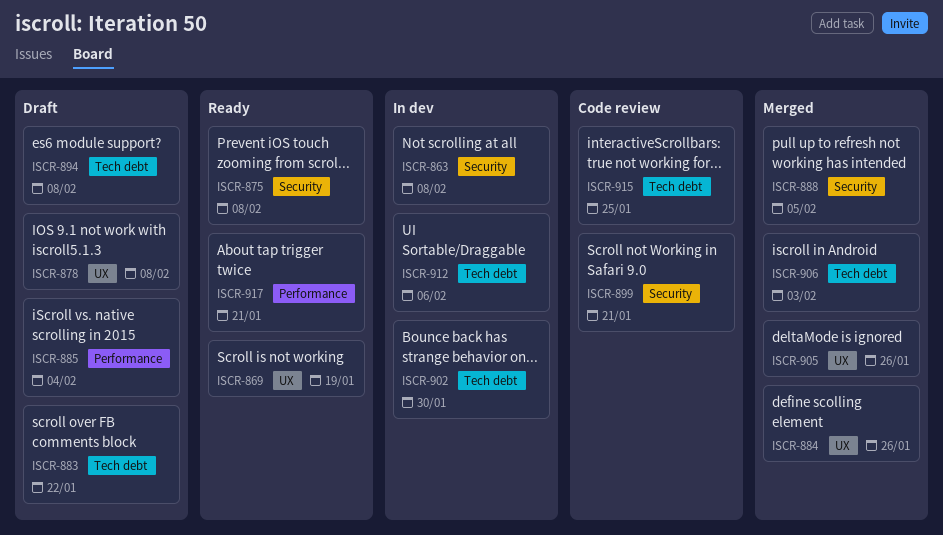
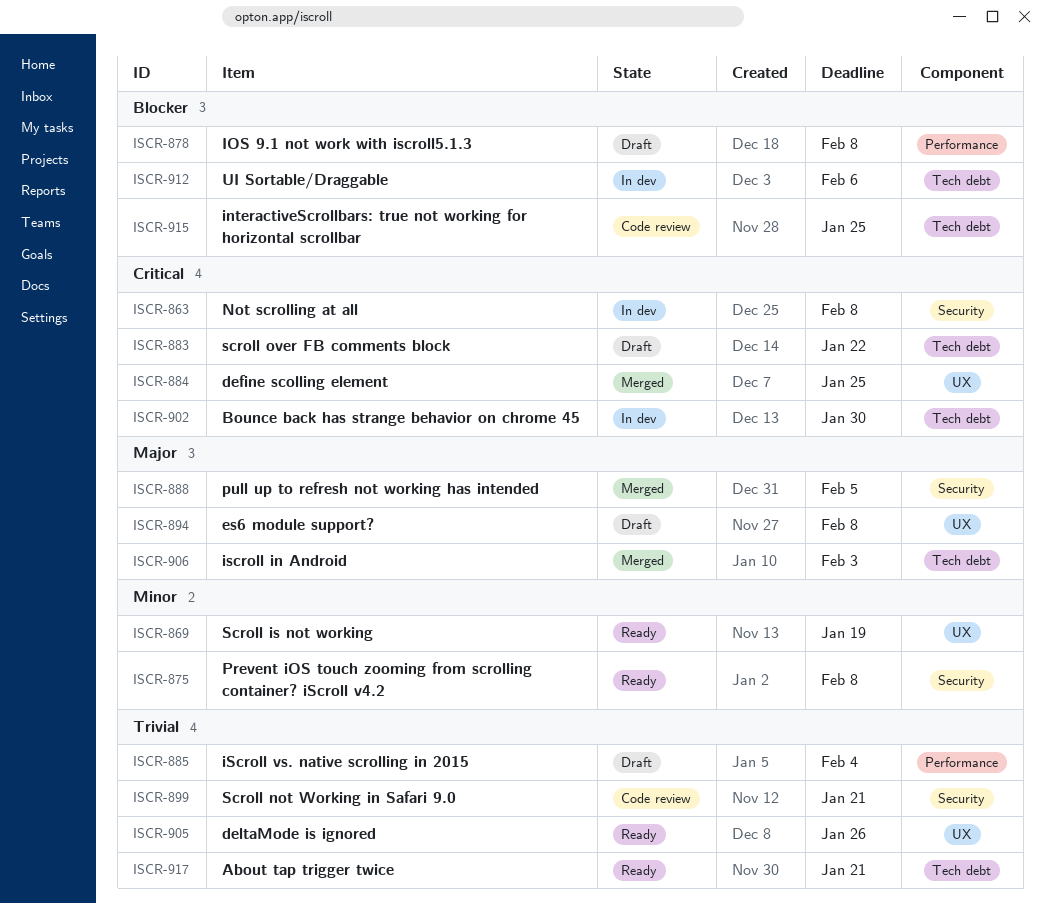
ISCR-878, label: UX -> Performance
ISCR-884, due: Jan 26 -> Jan 25
ISCR-894, label: Tech debt -> UX
ISCR-905, status: Merged -> Ready
ISCR-917, label: Performance -> Tech debt

